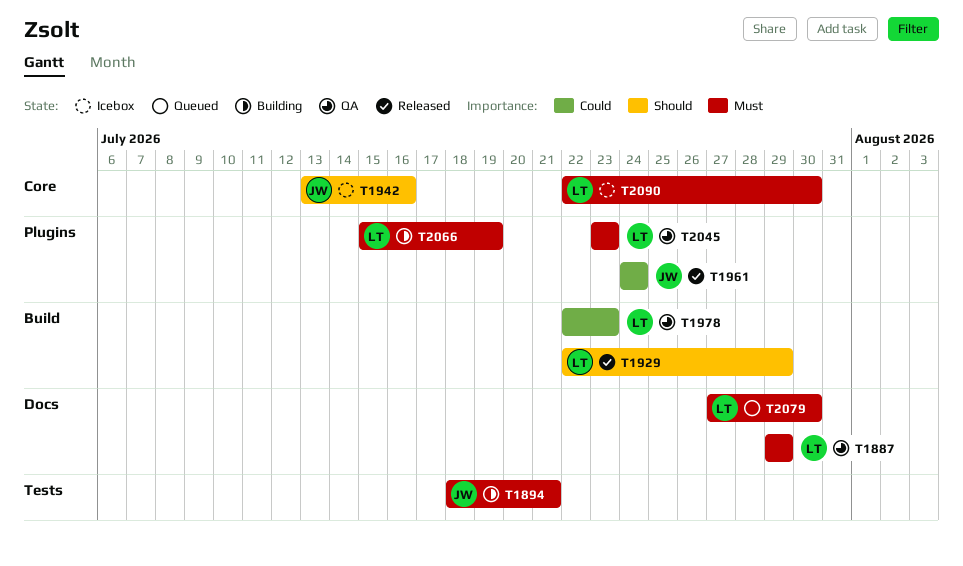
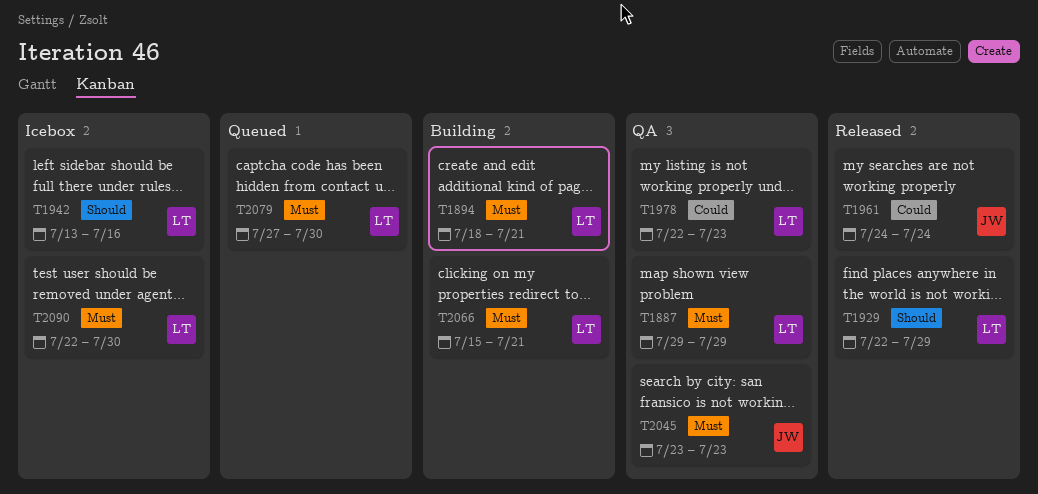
T1894, owner: JW -> LT
T1942, owner: JW -> LT
T2045, owner: LT -> JW
T2066, due: Jul 19 -> Jul 21

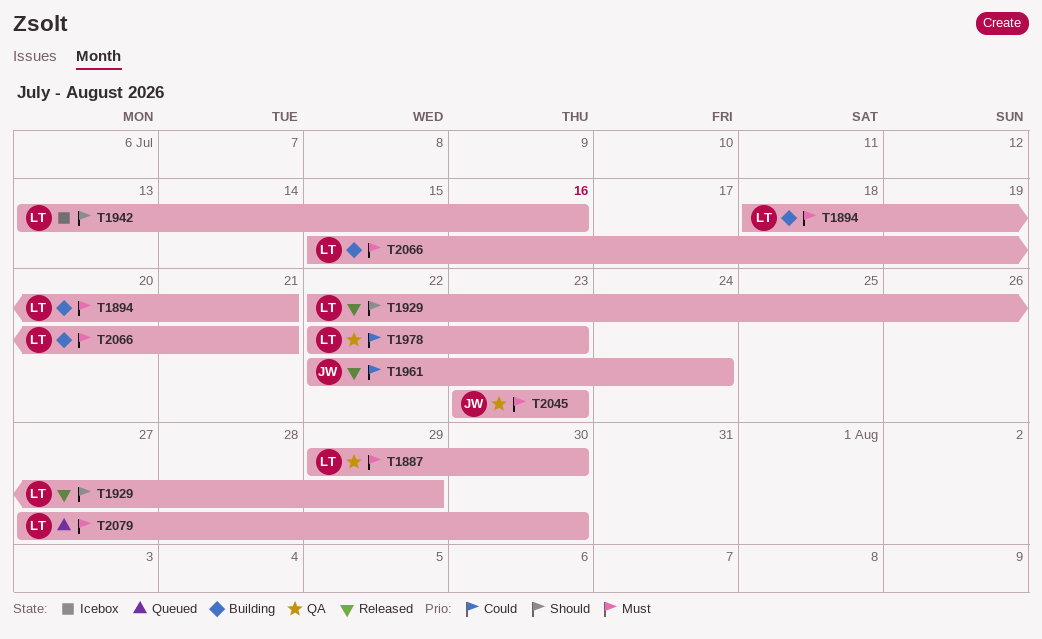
T1887, due: Jul 29 -> Jul 30
T1961, start: Jul 24 -> Jul 22
T2090: present -> none

